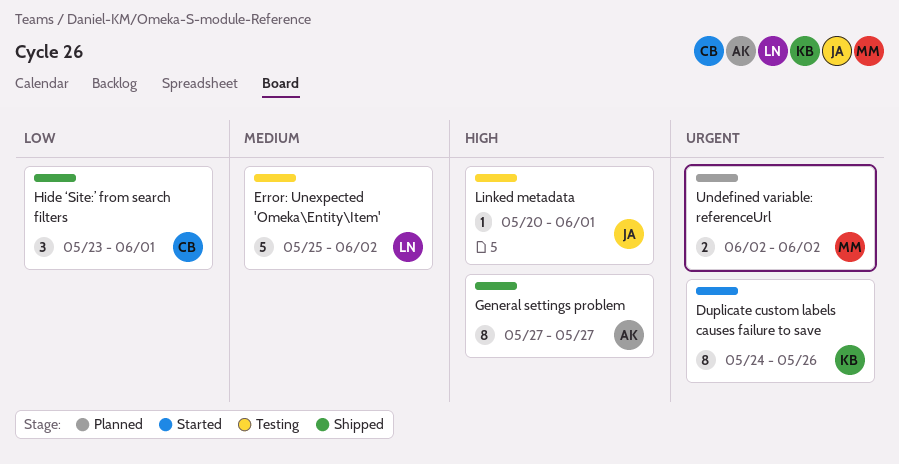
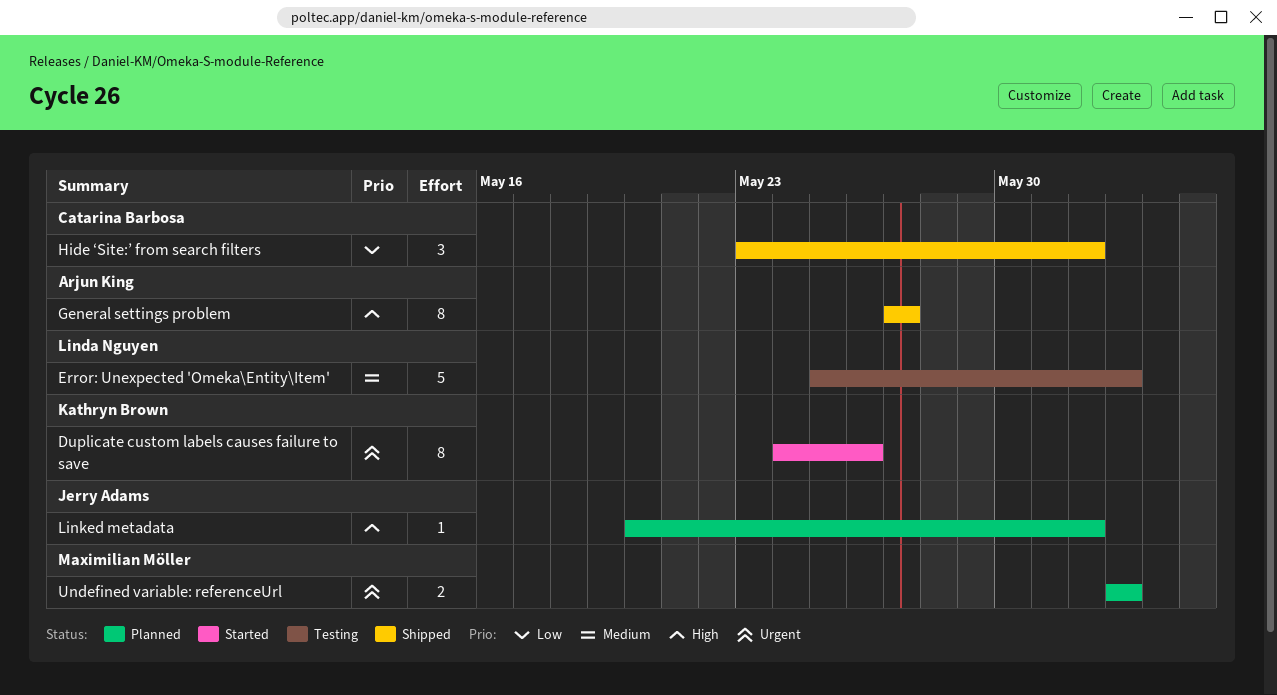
Linked metadata, status: Testing -> Planned

